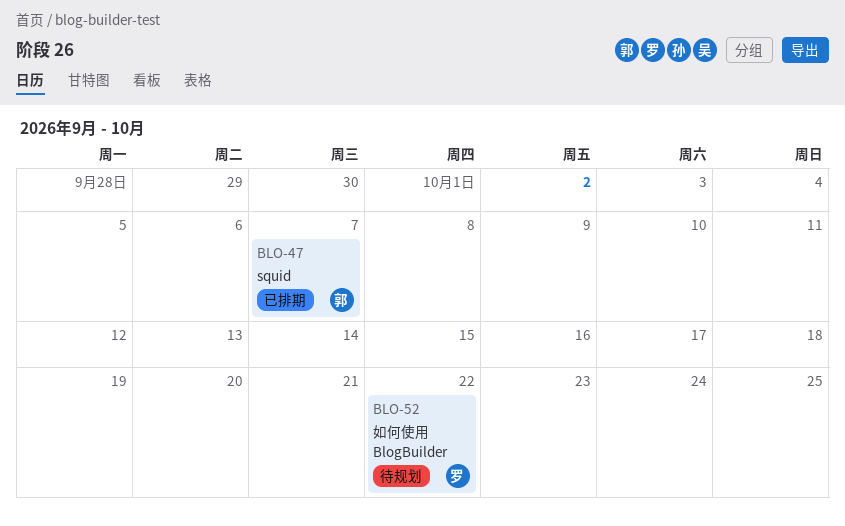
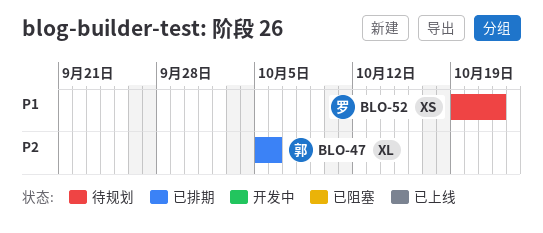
BLO-47, due: Oct 7 -> Oct 6

